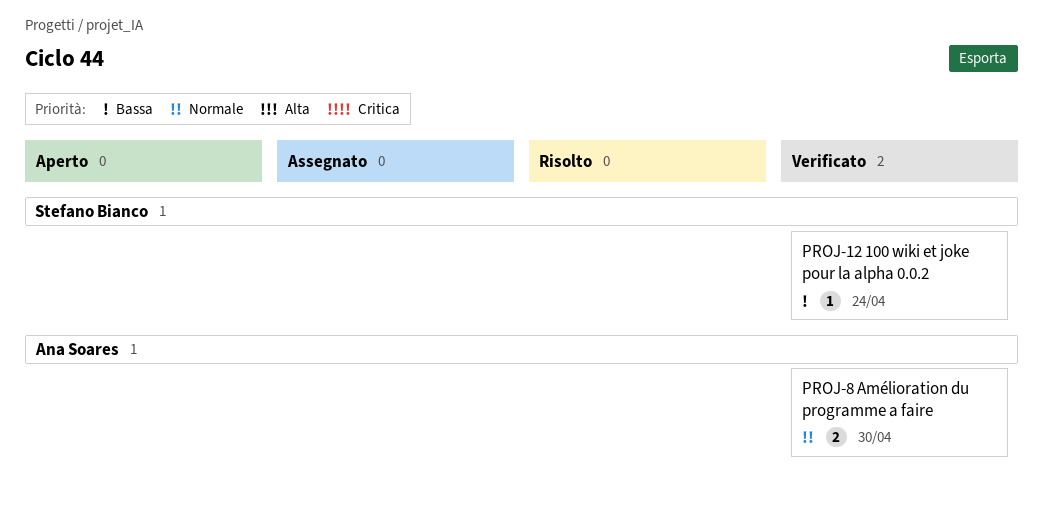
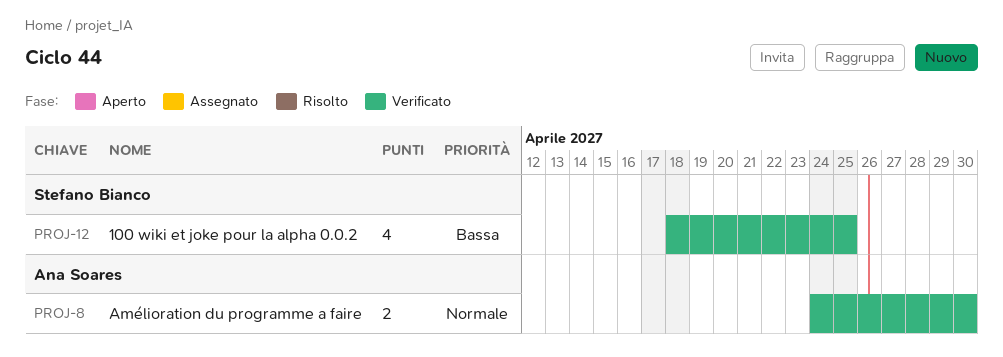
PROJ-12, estimate: 1 -> 4
PROJ-12, due: Apr 24 -> Apr 25

